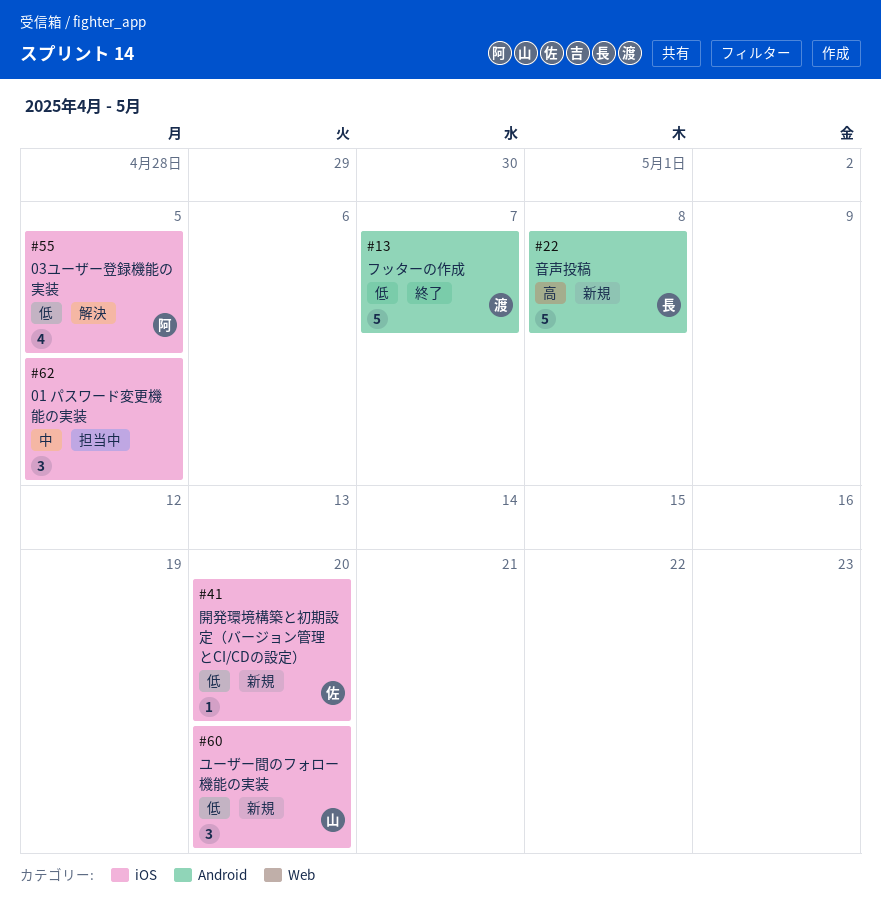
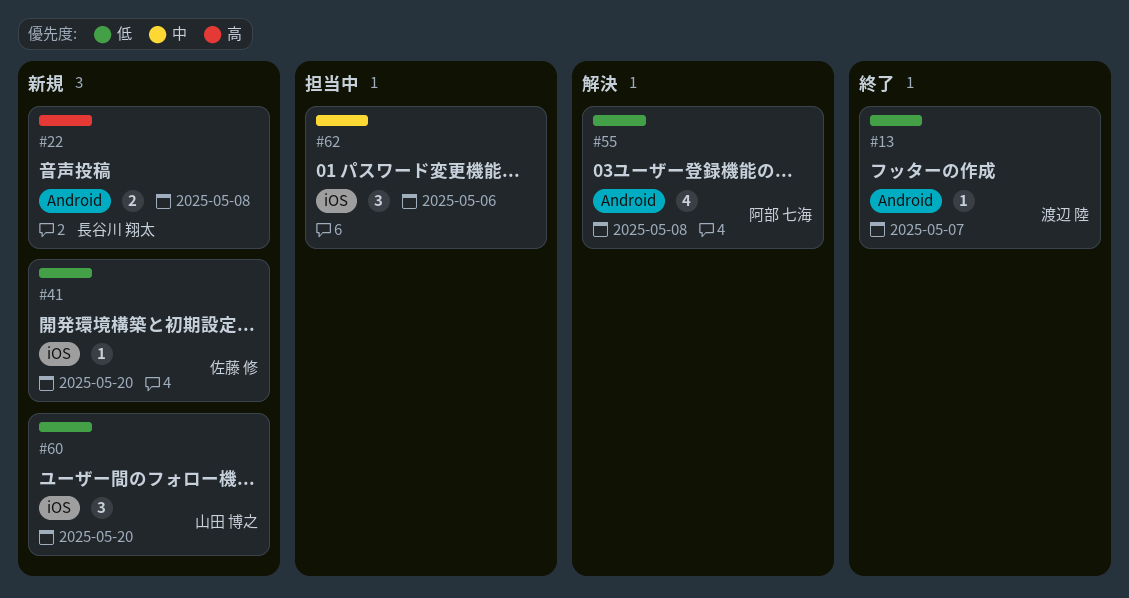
#13, estimate: 5 -> 1
#22, estimate: 5 -> 2
#55, label: iOS -> Android
#55, due: May 5 -> May 8
#62, due: May 5 -> May 6

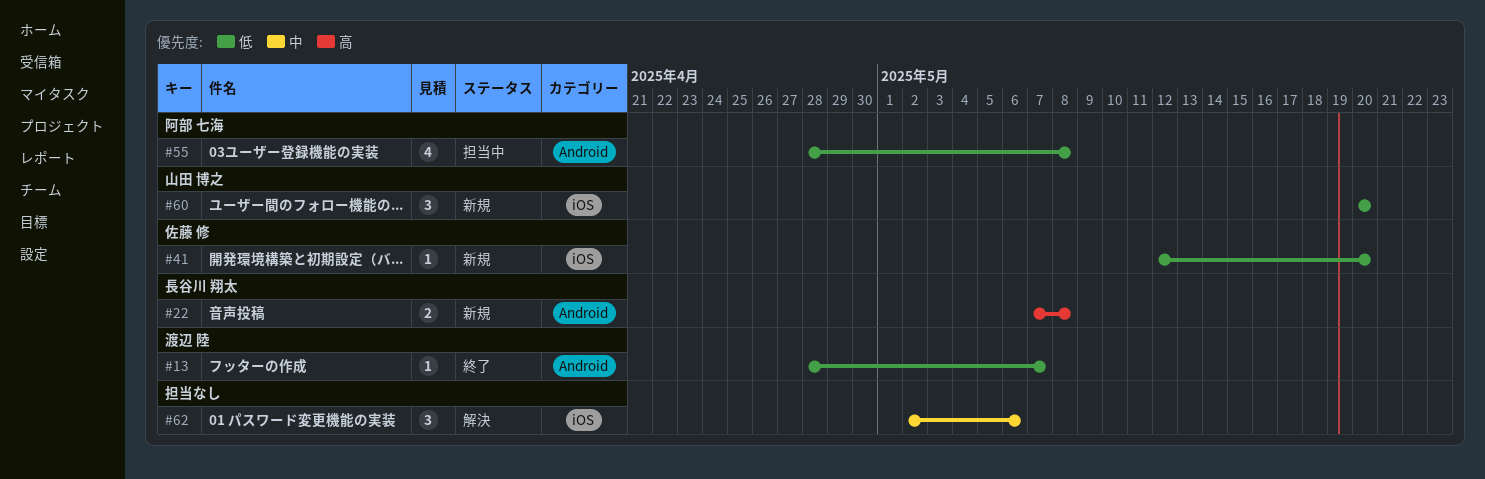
#55, status: 解決 -> 担当中
#62, status: 担当中 -> 解決

